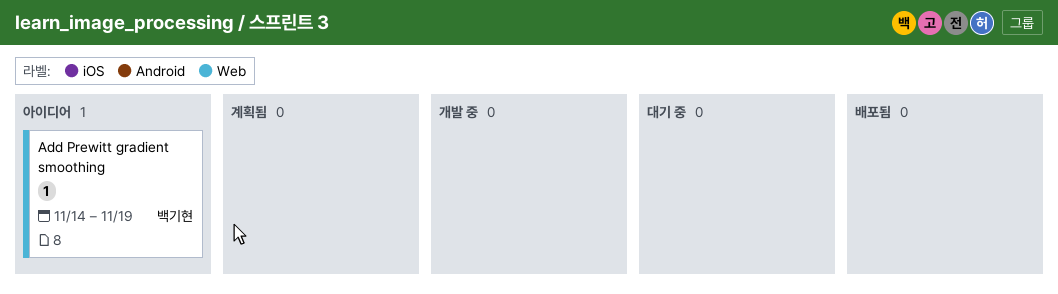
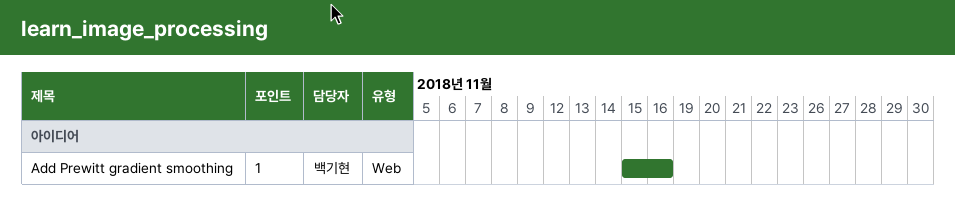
Add Prewitt gradient smoothing, start: Nov 14 -> Nov 15
Add Prewitt gradient smoothing, due: Nov 19 -> Nov 16

